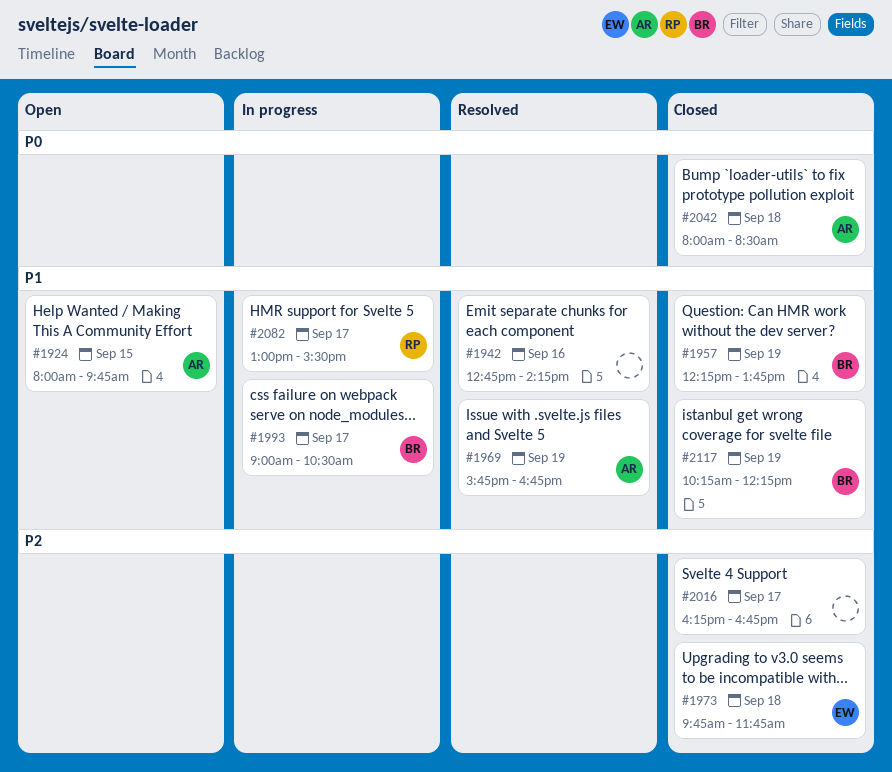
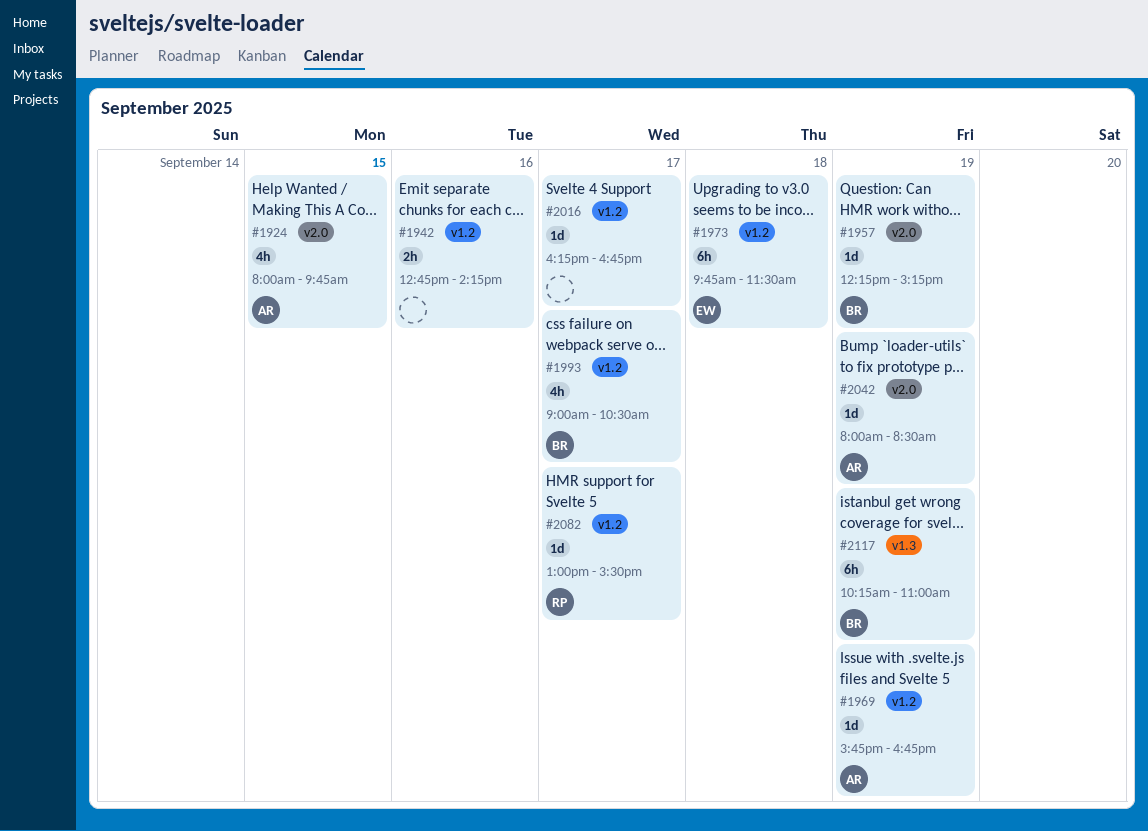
#1957, ends: 13:45 -> 15:15
#1973, ends: 11:45 -> 11:30
#2042, day: Sep 18 -> Sep 19
#2117, ends: 12:15 -> 11:00

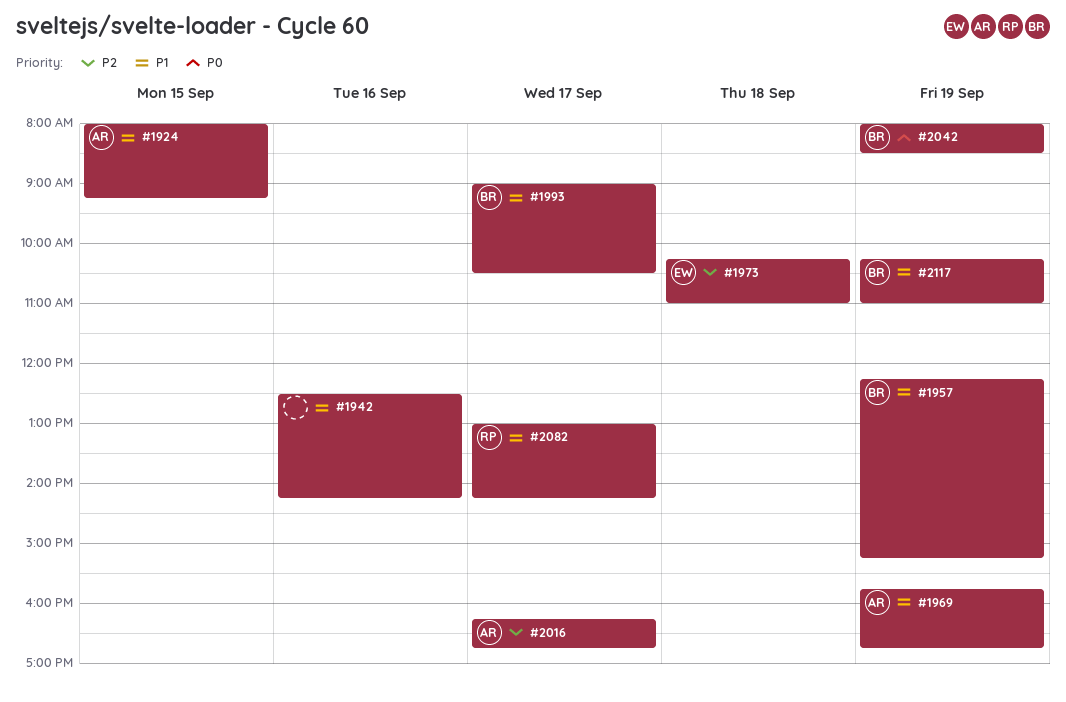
#1924, ends: 09:45 -> 09:15
#1942, begins: 12:45 -> 12:30
#1973, begins: 09:45 -> 10:15
#1973, ends: 11:30 -> 11:00
#2016, owner: none -> AR
#2042, owner: AR -> BR
#2082, ends: 15:30 -> 14:15

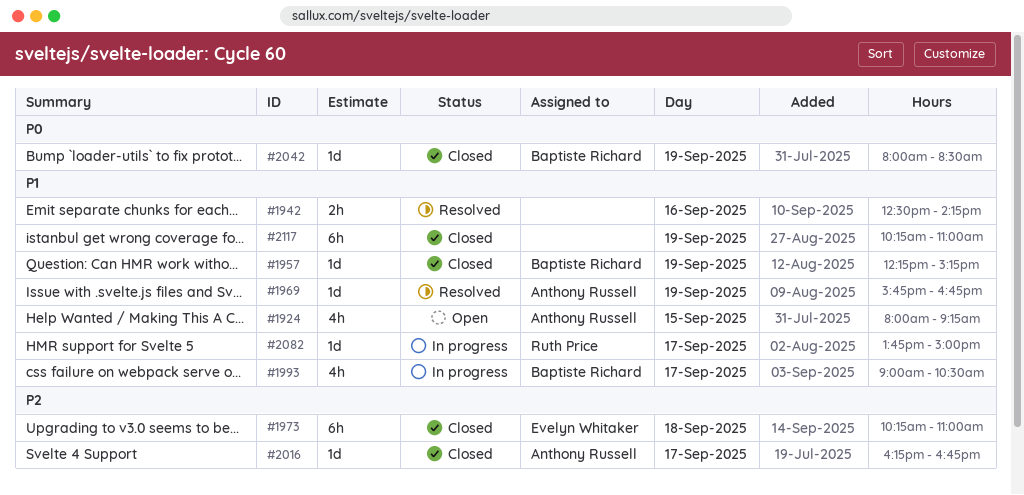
#2082, begins: 13:00 -> 13:45
#2082, ends: 14:15 -> 15:00
#2117, owner: Baptiste Richard -> none

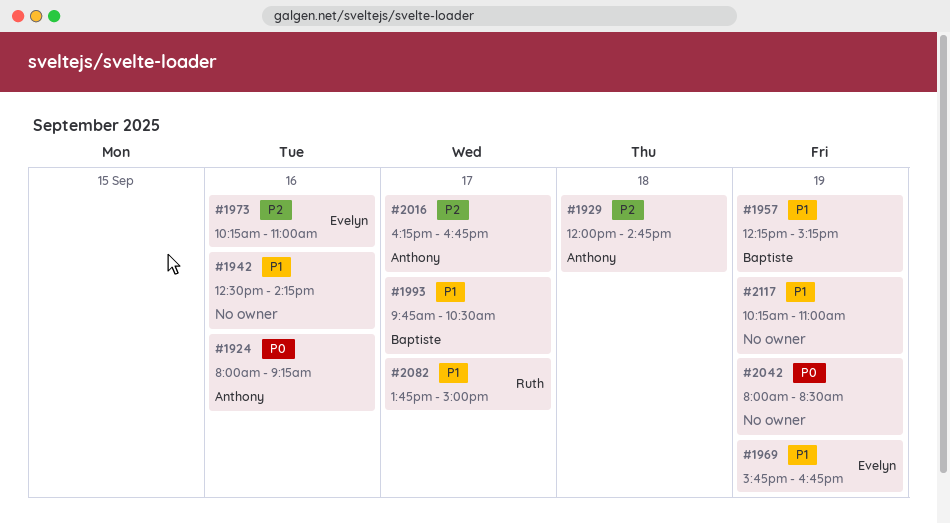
#1924, priority: P1 -> P0
#1924, day: Sep 15 -> Sep 16
#1929: none -> present
#1969, owner: Anthony Russell -> Evelyn Whitaker
#1973, day: Sep 18 -> Sep 16
#1993, begins: 09:00 -> 09:45
#2042, owner: Baptiste Richard -> none

